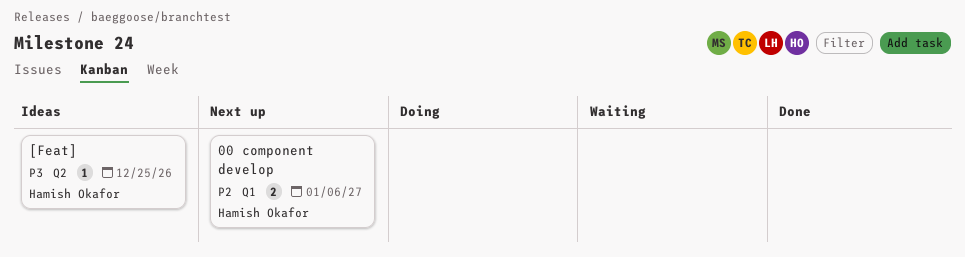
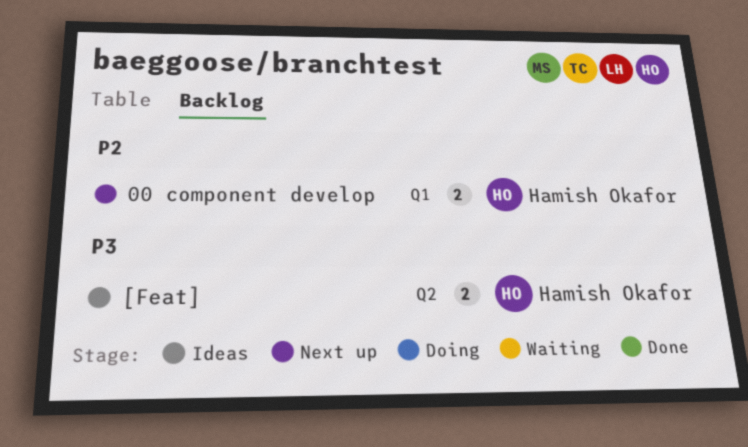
[Feat], estimate: 1 -> 2

